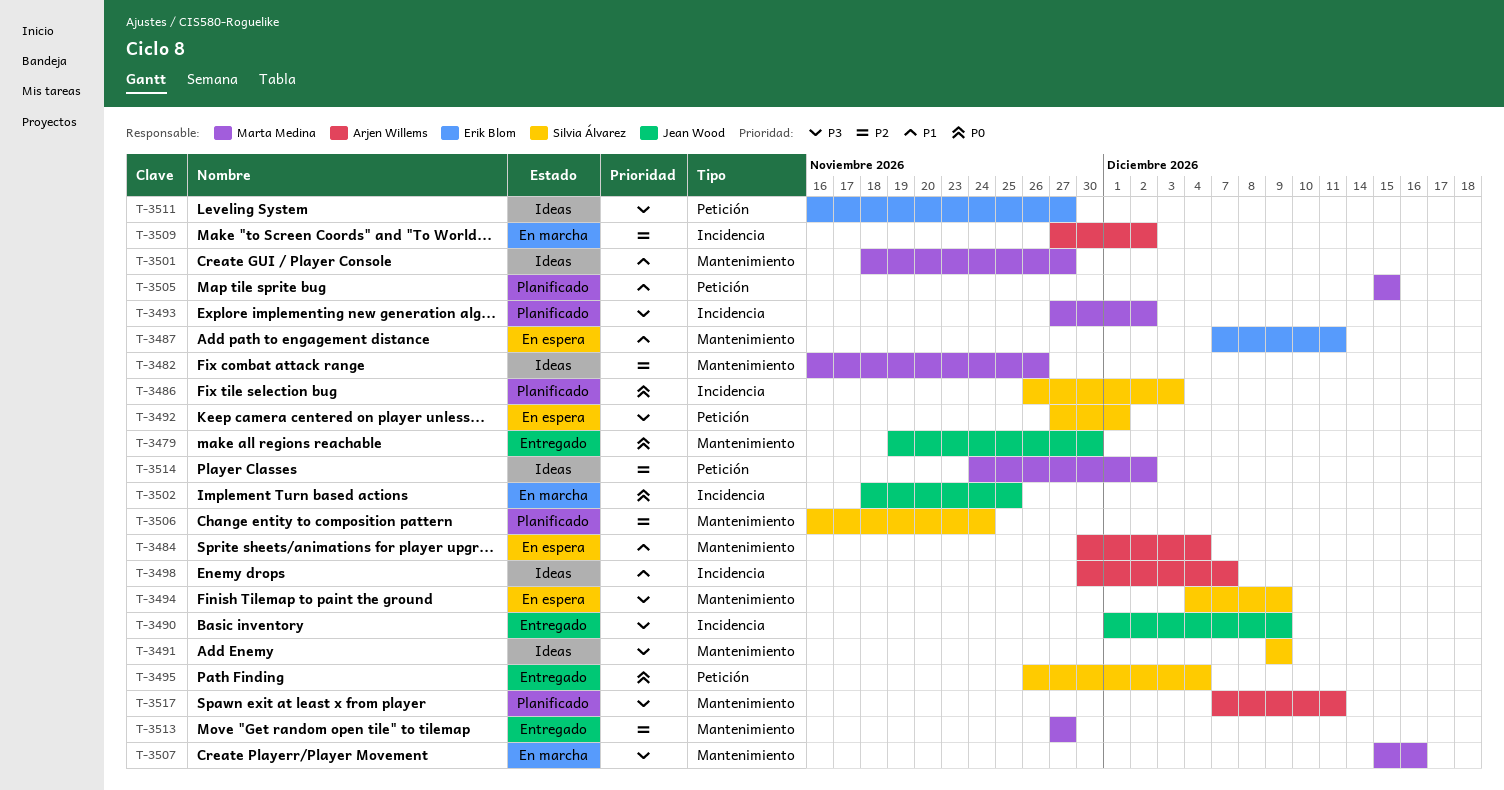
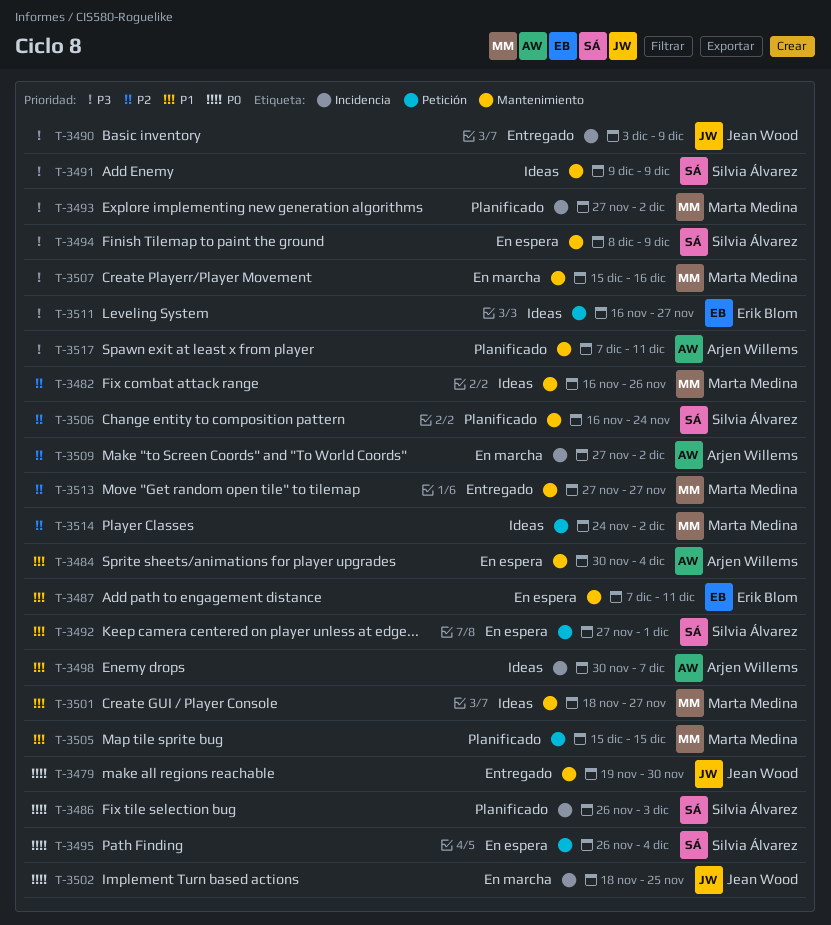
T-3490, start: Dec 1 -> Dec 3
T-3492, priority: P3 -> P1
T-3494, start: Dec 4 -> Dec 8
T-3495, status: Entregado -> En espera

